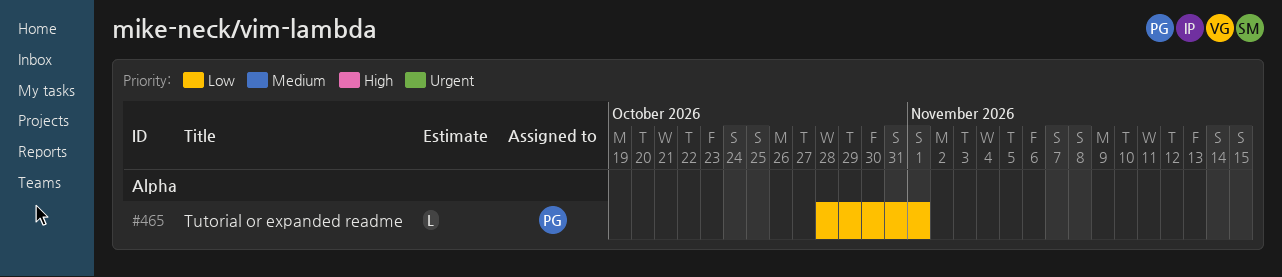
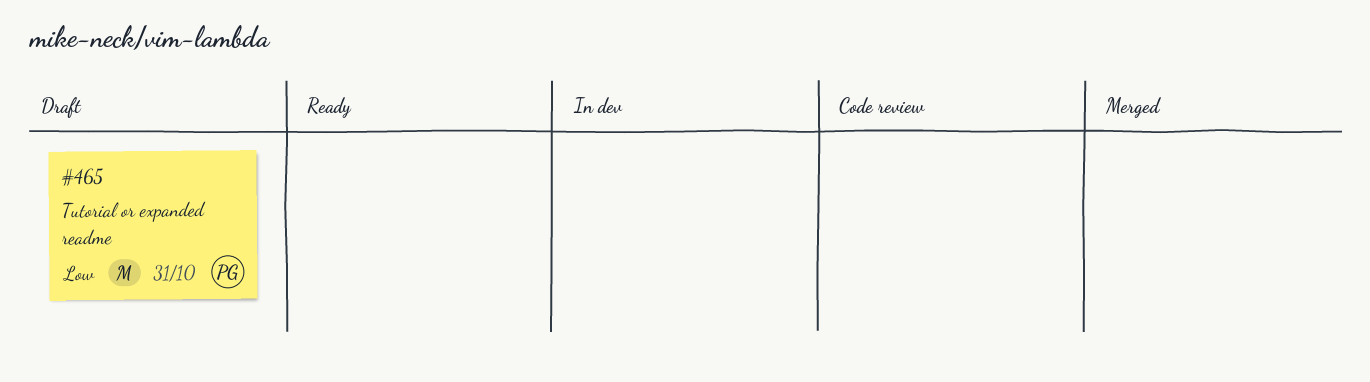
#465, estimate: L -> M
#465, due: Nov 1 -> Oct 31

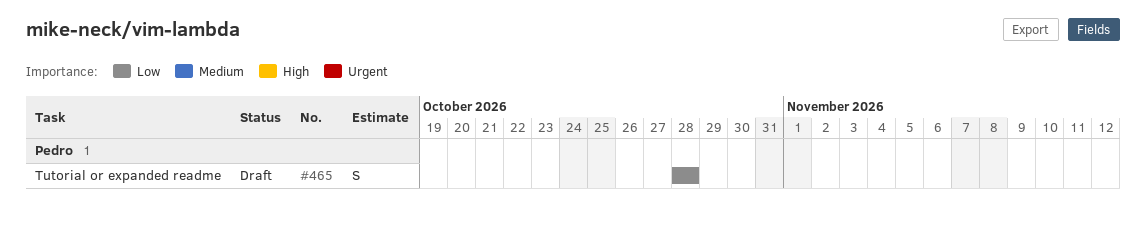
#465, estimate: M -> S
#465, due: Oct 31 -> Oct 28

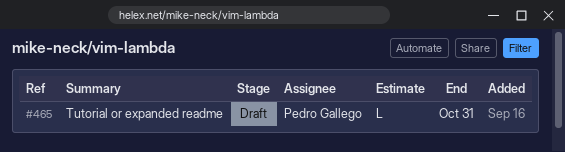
#465, estimate: S -> L
#465, due: Oct 28 -> Oct 31

